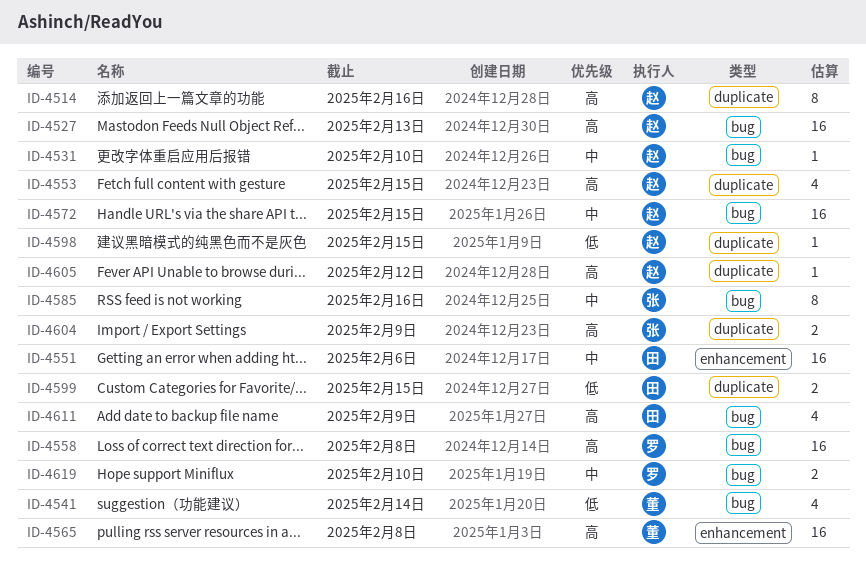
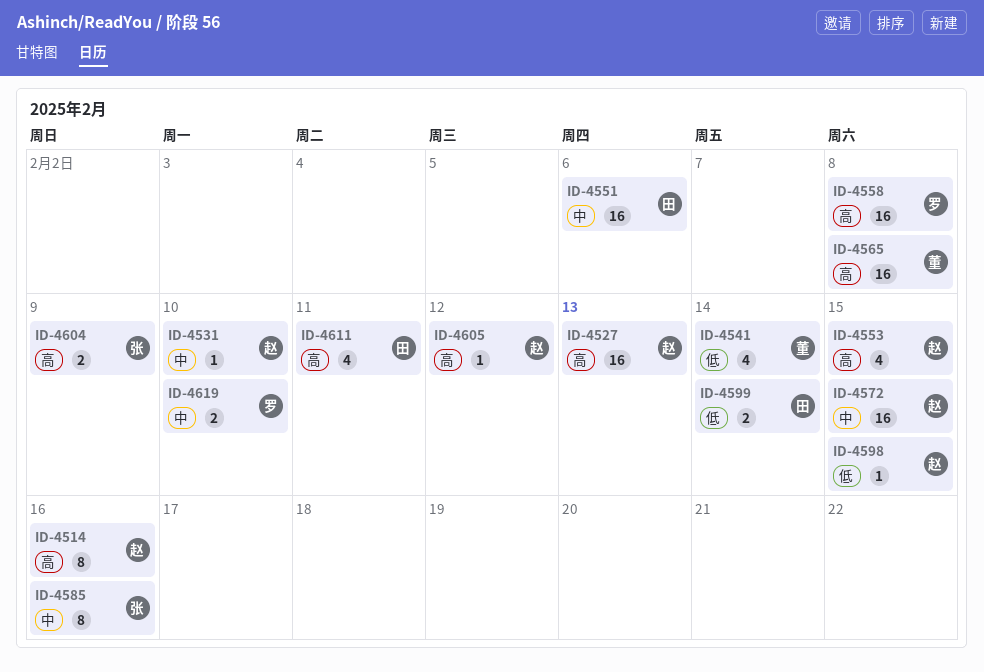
ID-4599, due: Feb 15 -> Feb 14
ID-4611, due: Feb 9 -> Feb 11

